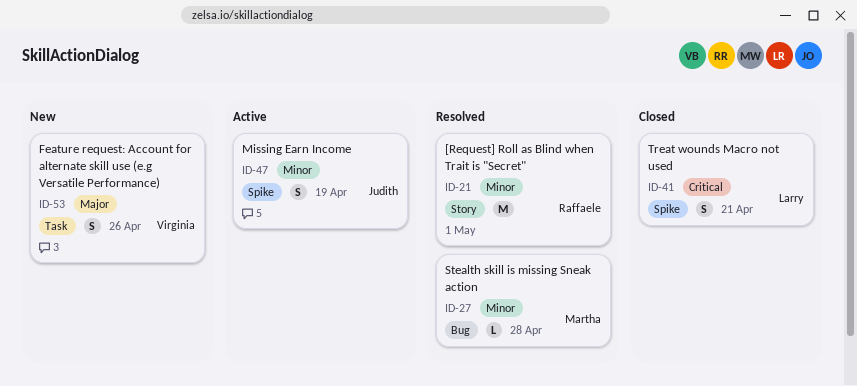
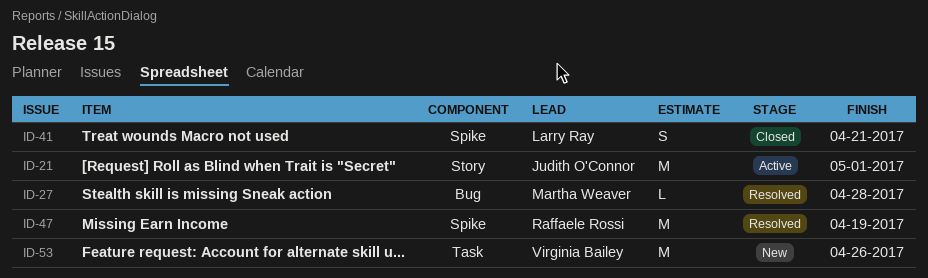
ID-21, status: Resolved -> Active
ID-21, owner: Raffaele Rossi -> Judith O'Connor
ID-47, status: Active -> Resolved
ID-47, owner: Judith O'Connor -> Raffaele Rossi
ID-47, estimate: S -> M
ID-53, estimate: S -> M

